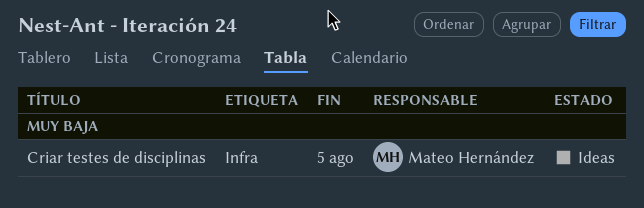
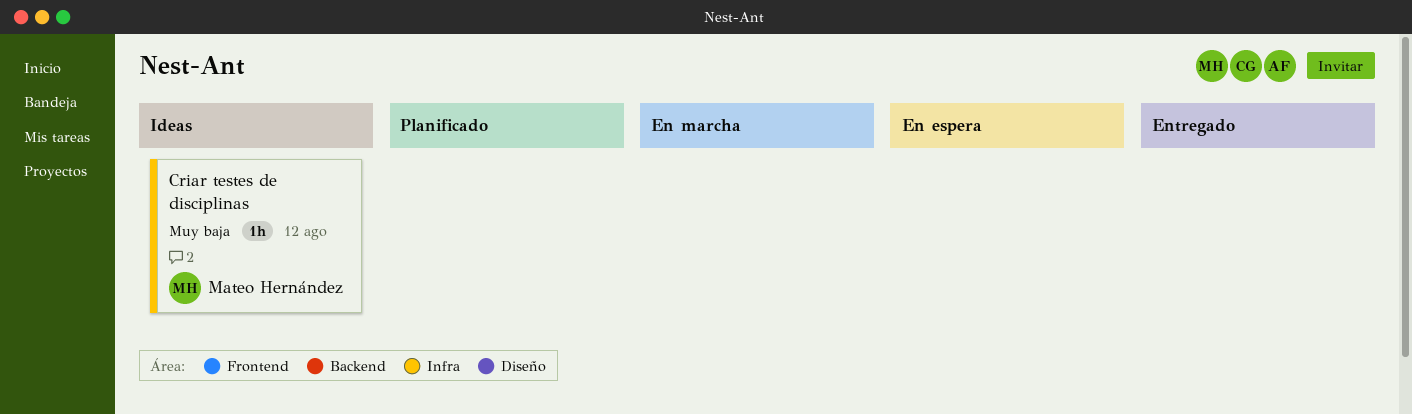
Criar testes de disciplinas, due: Aug 5 -> Aug 12

